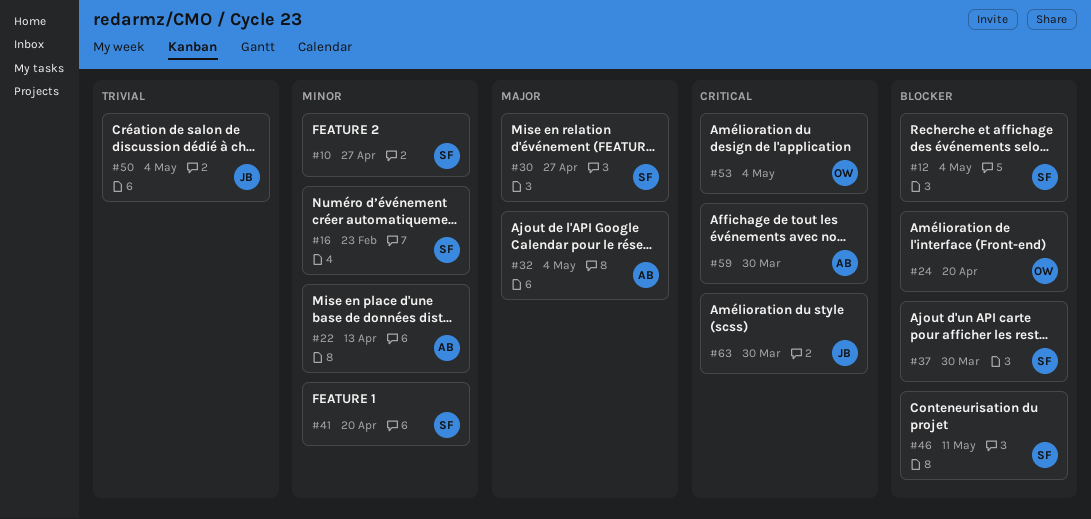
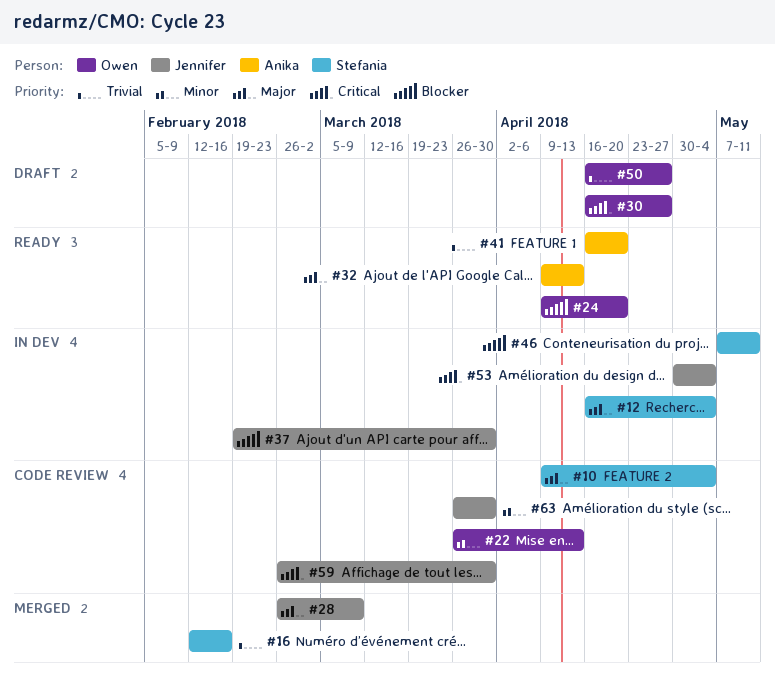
#10, priority: Minor -> Major
#10, due: Apr 27 -> May 4
#12, priority: Blocker -> Major
#16, priority: Minor -> Trivial
#16, due: Feb 23 -> Feb 16
#22, owner: Anika -> Owen
#28: none -> present
#30, owner: Stefania -> Owen
#30, priority: Major -> Critical
#32, due: May 4 -> Apr 13
#37, owner: Stefania -> Jennifer
#41, owner: Stefania -> Anika
#41, priority: Minor -> Trivial
#50, owner: Jennifer -> Owen
#50, due: May 4 -> Apr 27
#53, owner: Owen -> Jennifer
#59, owner: Anika -> Jennifer
#63, priority: Critical -> Minor

